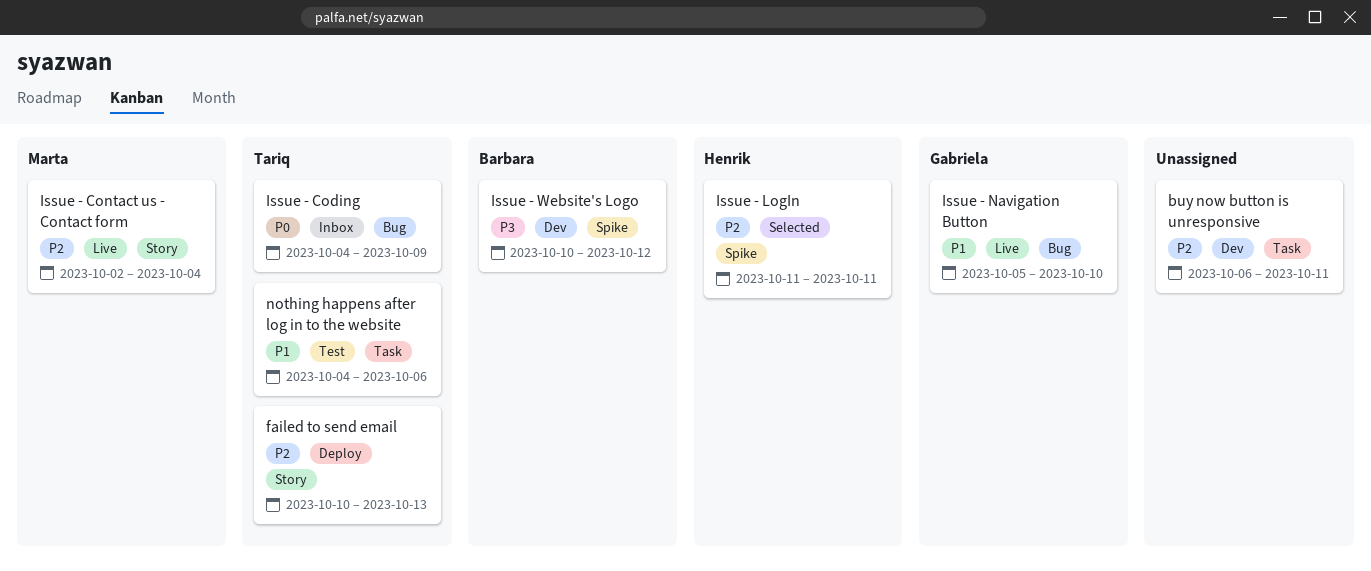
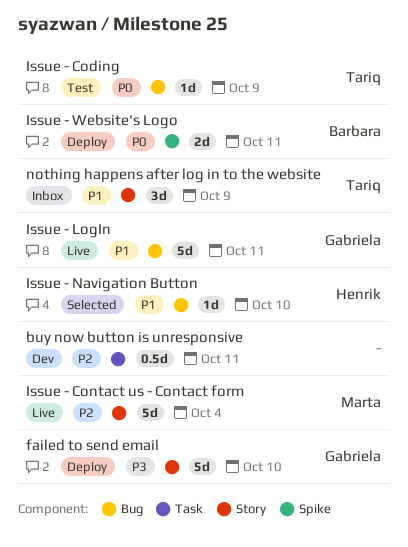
failed to send email, owner: Tariq -> Gabriela
failed to send email, priority: P2 -> P3
failed to send email, due: Oct 13 -> Oct 10
Issue - Coding, status: Inbox -> Test
Issue - LogIn, status: Selected -> Live
Issue - LogIn, owner: Henrik -> Gabriela
Issue - LogIn, priority: P2 -> P1
Issue - LogIn, label: Spike -> Bug
Issue - Navigation Button, status: Live -> Selected
Issue - Navigation Button, owner: Gabriela -> Henrik
Issue - Website's Logo, status: Dev -> Deploy
Issue - Website's Logo, priority: P3 -> P0
Issue - Website's Logo, due: Oct 12 -> Oct 11
nothing happens after log in to the website, status: Test -> Inbox
nothing happens after log in to the website, label: Task -> Story
nothing happens after log in to the website, due: Oct 6 -> Oct 9

